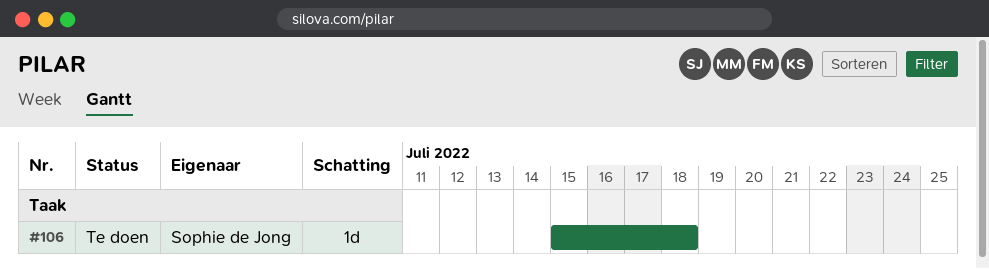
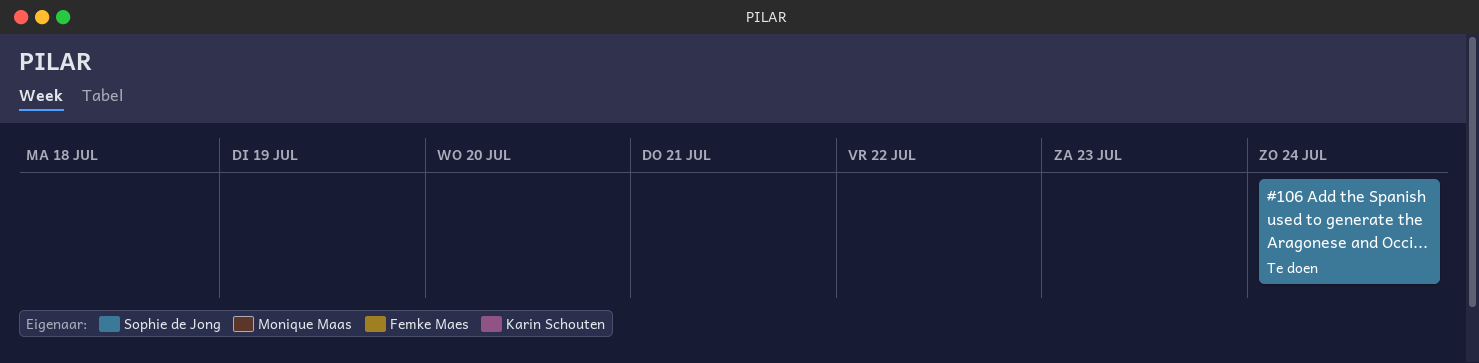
#106, due: Jul 18 -> Jul 24

